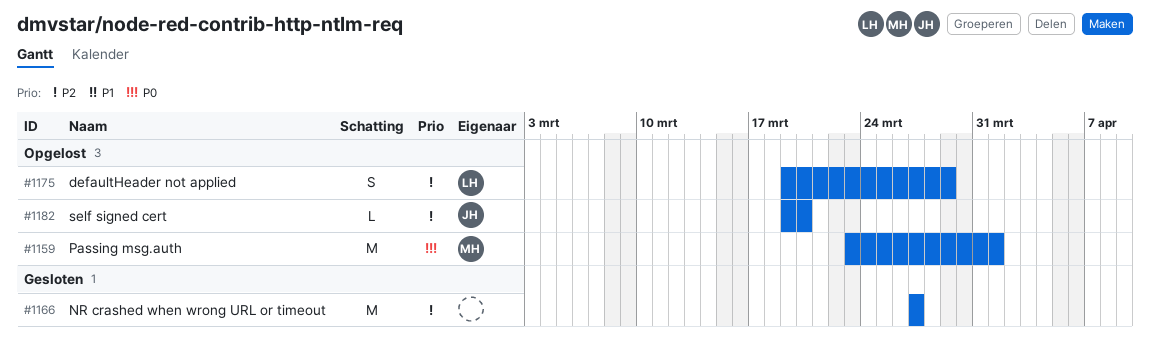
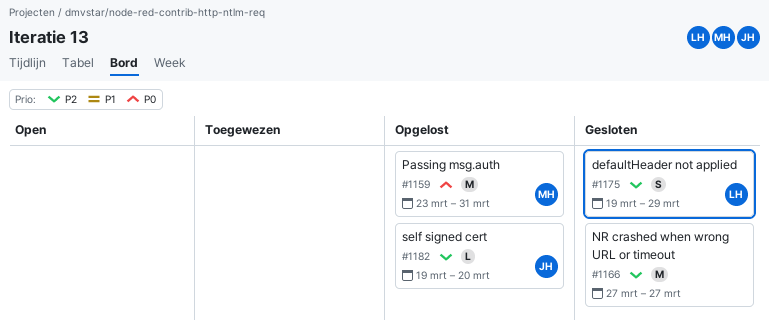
#1159, due: Apr 1 -> Mar 31
#1175, status: Opgelost -> Gesloten

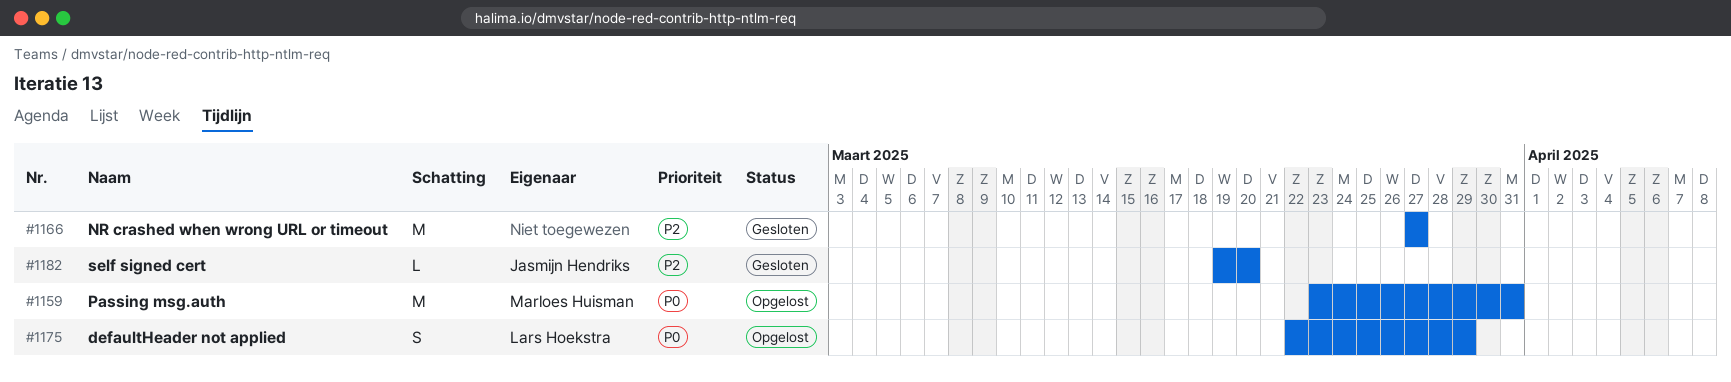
#1175, status: Gesloten -> Opgelost
#1175, priority: P2 -> P0
#1175, start: Mar 19 -> Mar 22
#1182, status: Opgelost -> Gesloten

